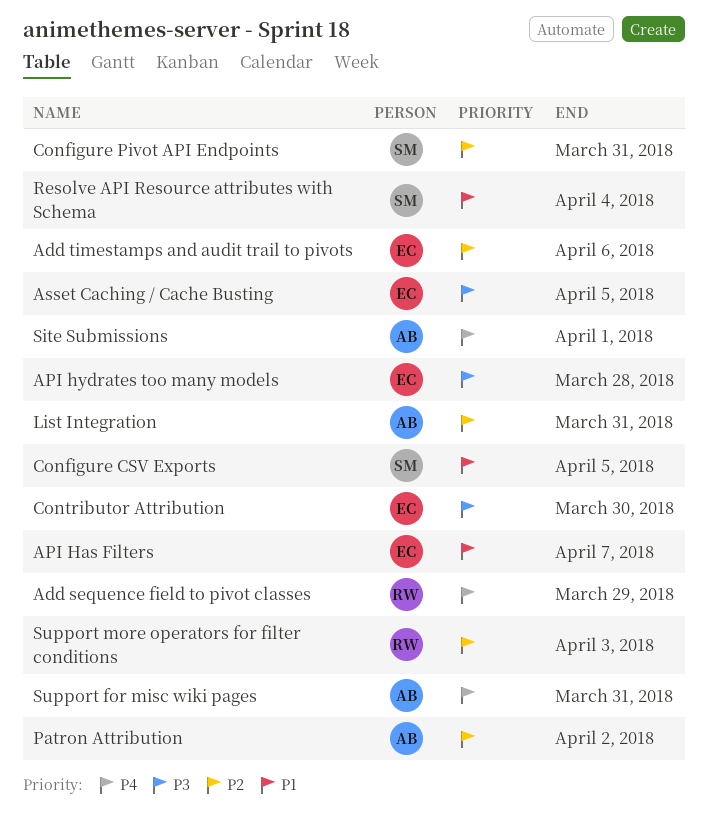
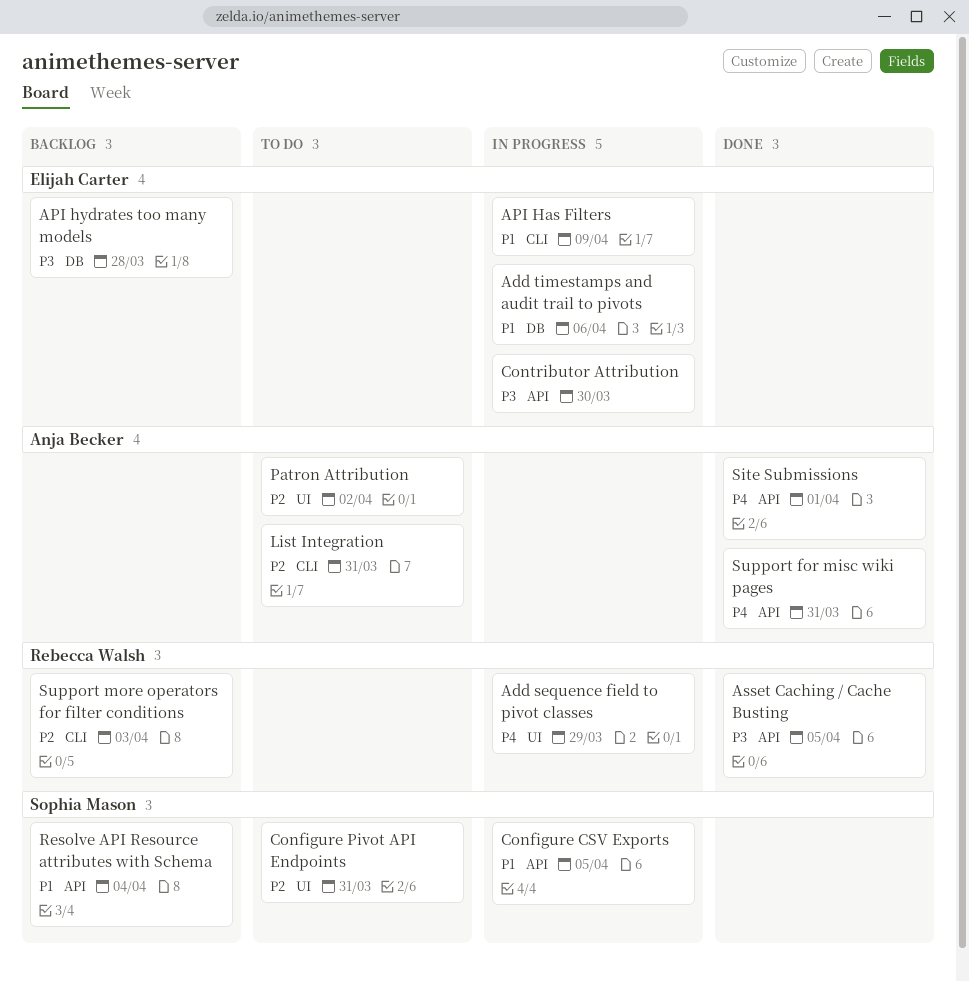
Add timestamps and audit trail to pivots, priority: P2 -> P1
API Has Filters, due: Apr 7 -> Apr 9
Asset Caching / Cache Busting, owner: Elijah Carter -> Rebecca Walsh

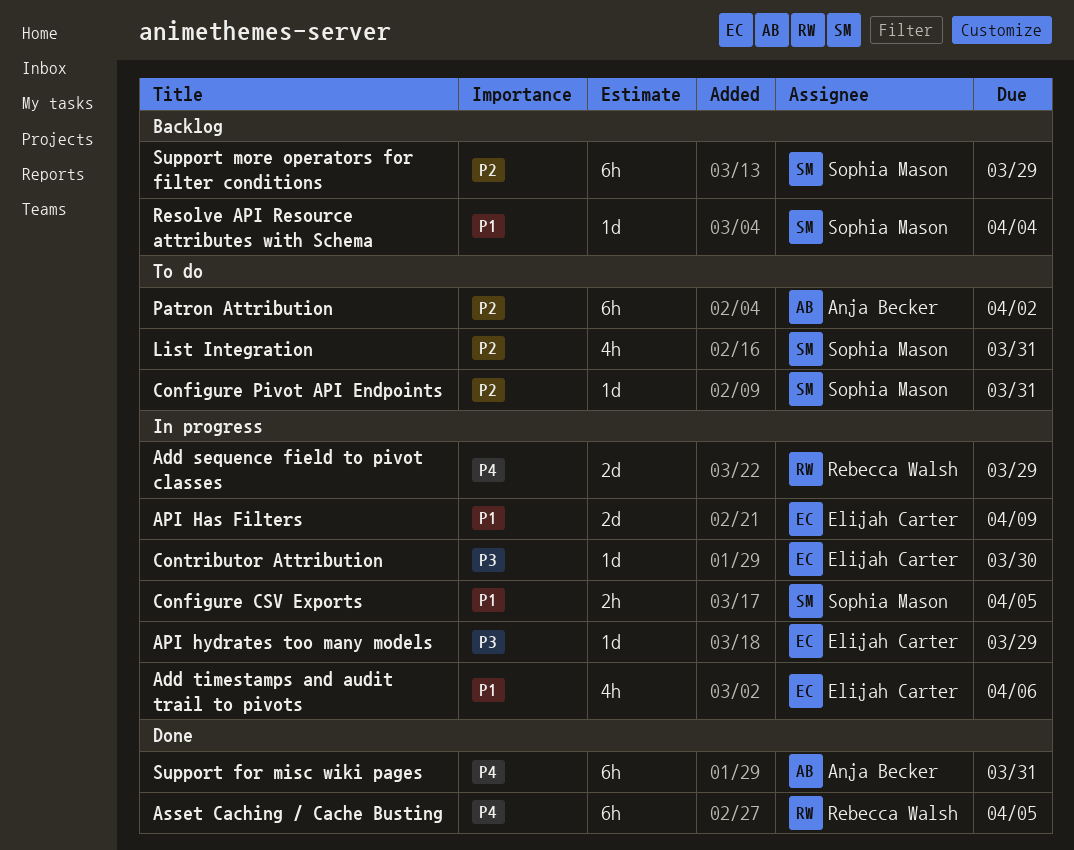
API hydrates too many models, status: Backlog -> In progress
API hydrates too many models, due: Mar 28 -> Mar 29
Asset Caching / Cache Busting, priority: P3 -> P4
List Integration, owner: Anja Becker -> Sophia Mason
Site Submissions: present -> none
Support more operators for filter conditions, owner: Rebecca Walsh -> Sophia Mason
Support more operators for filter conditions, due: Apr 3 -> Mar 29

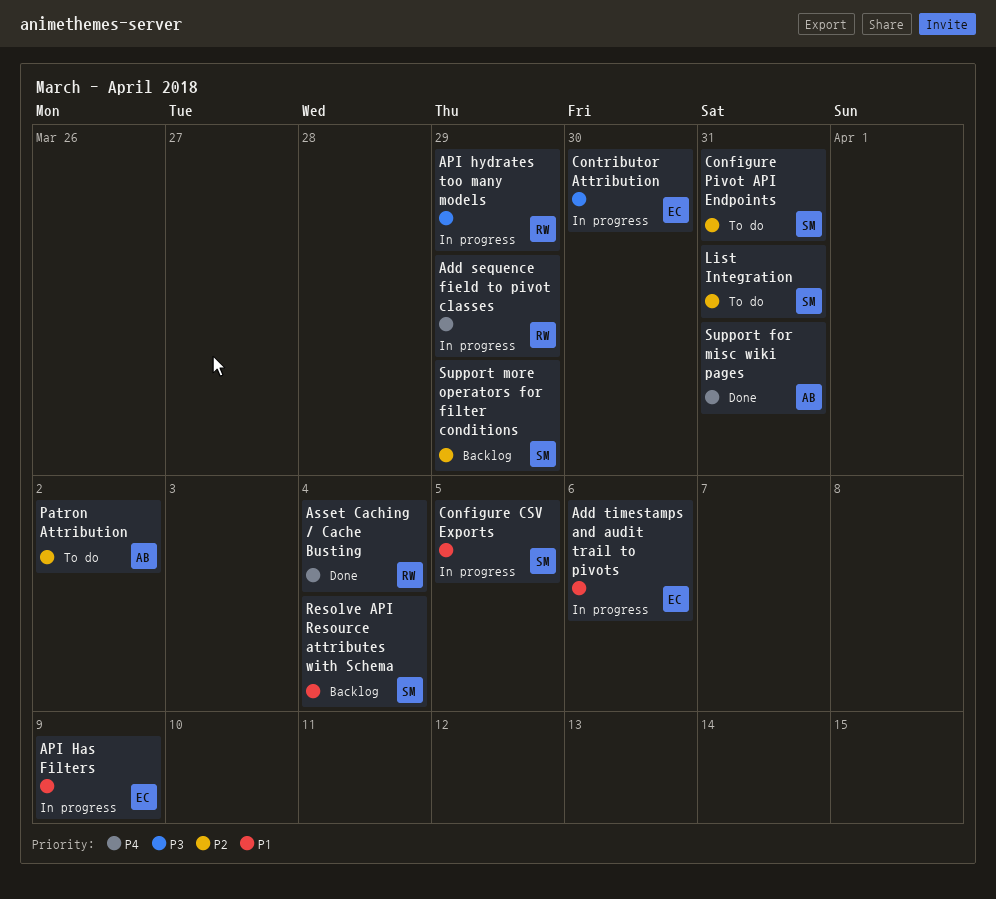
API hydrates too many models, owner: Elijah Carter -> Rebecca Walsh
Asset Caching / Cache Busting, due: Apr 5 -> Apr 4

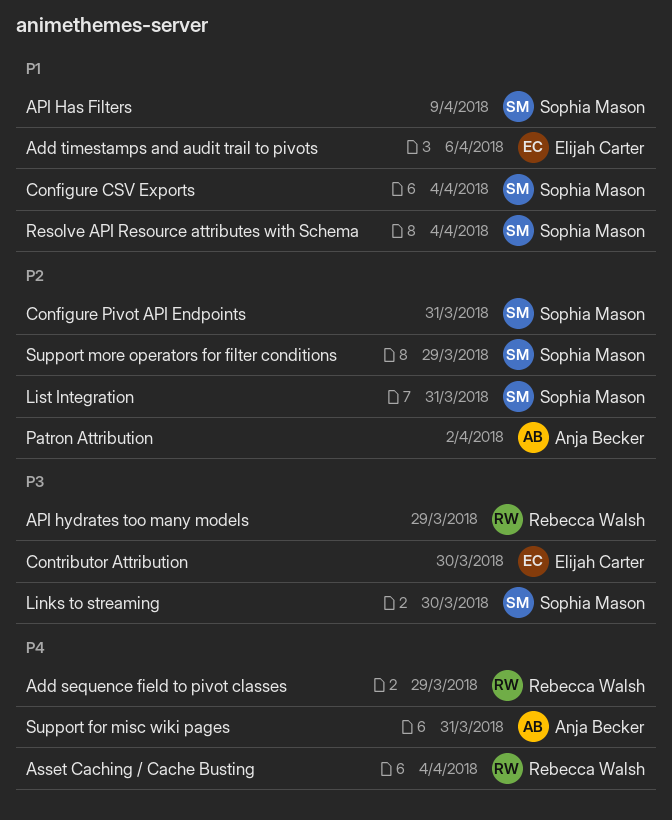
API Has Filters, owner: Elijah Carter -> Sophia Mason
Configure CSV Exports, due: Apr 5 -> Apr 4
Links to streaming: none -> present

